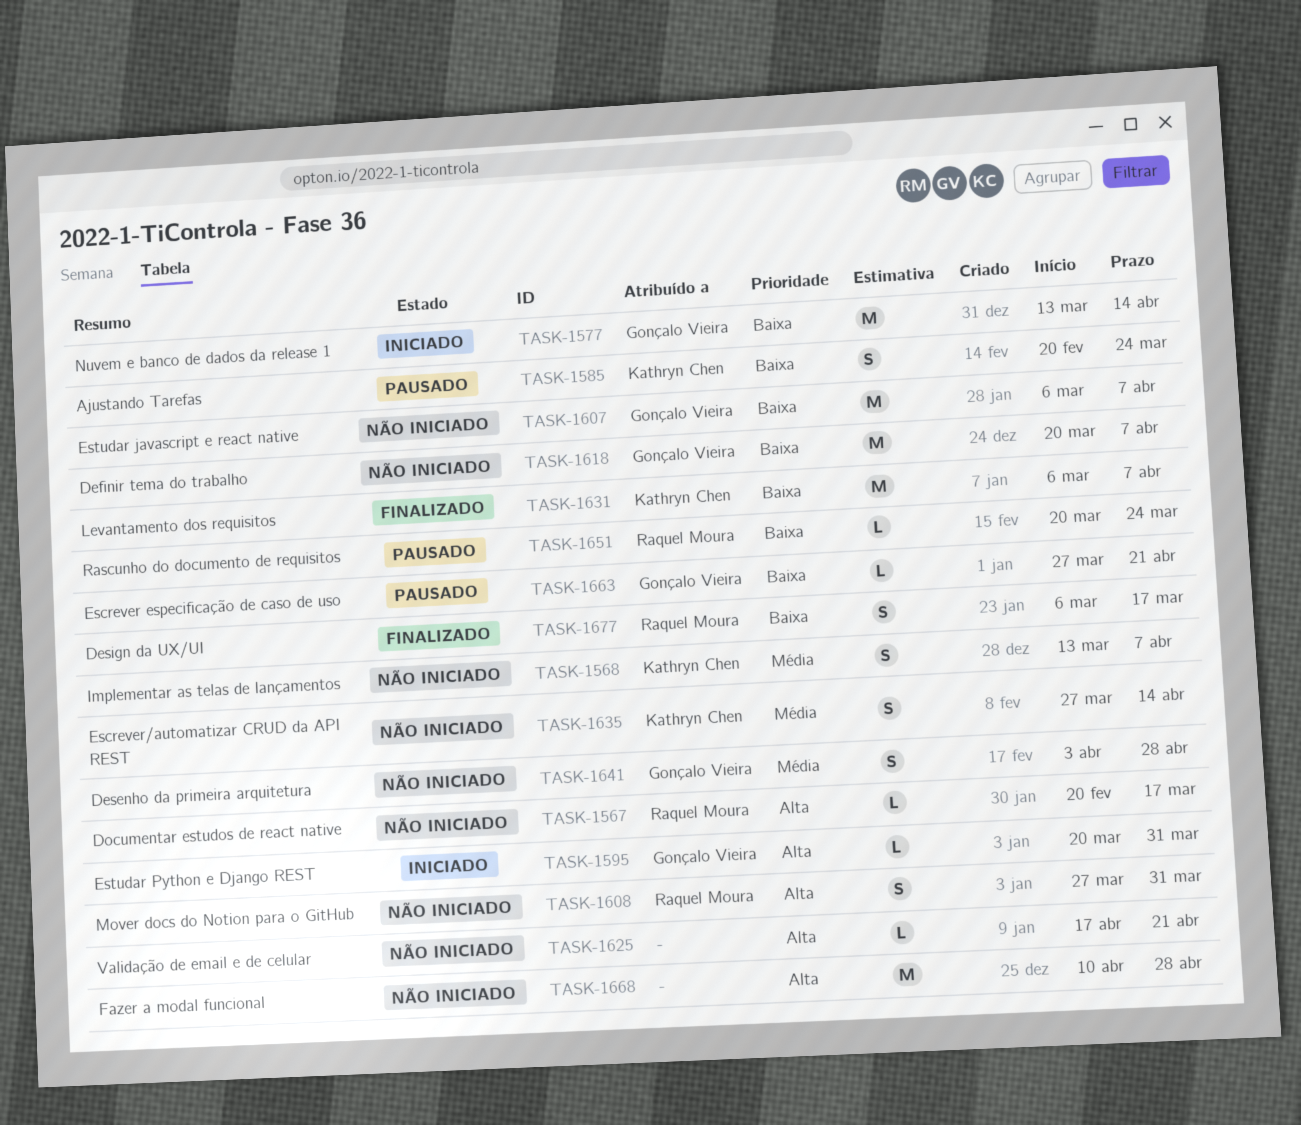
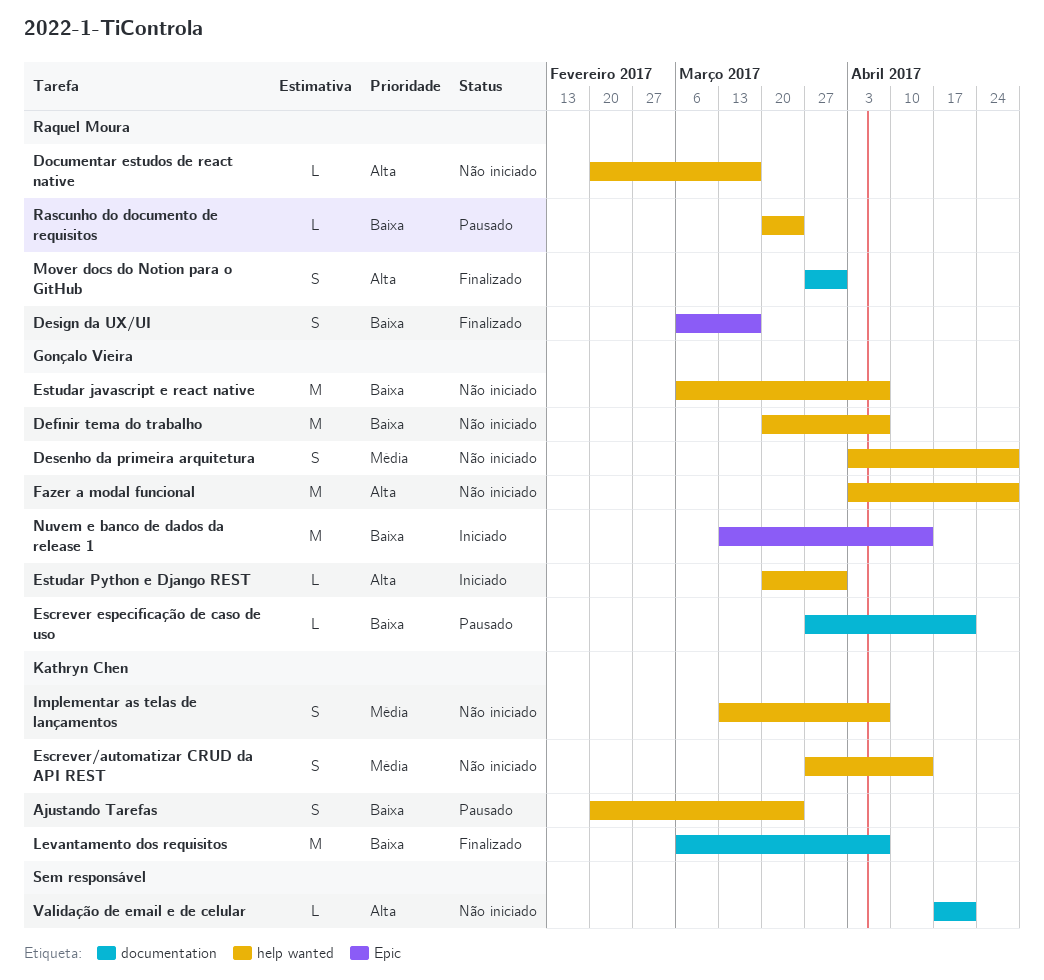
Fazer a modal funcional, owner: none -> Gonçalo Vieira
Fazer a modal funcional, start: Apr 10 -> Apr 3
Mover docs do Notion para o GitHub, status: Não iniciado -> Finalizado

